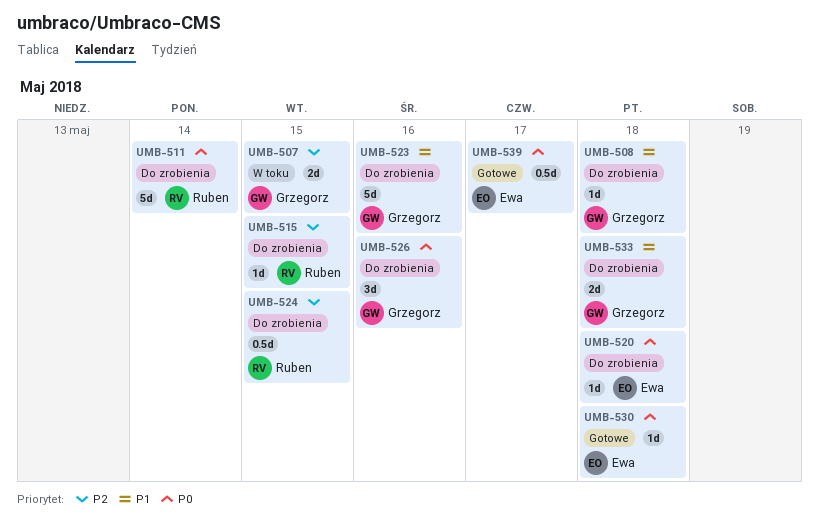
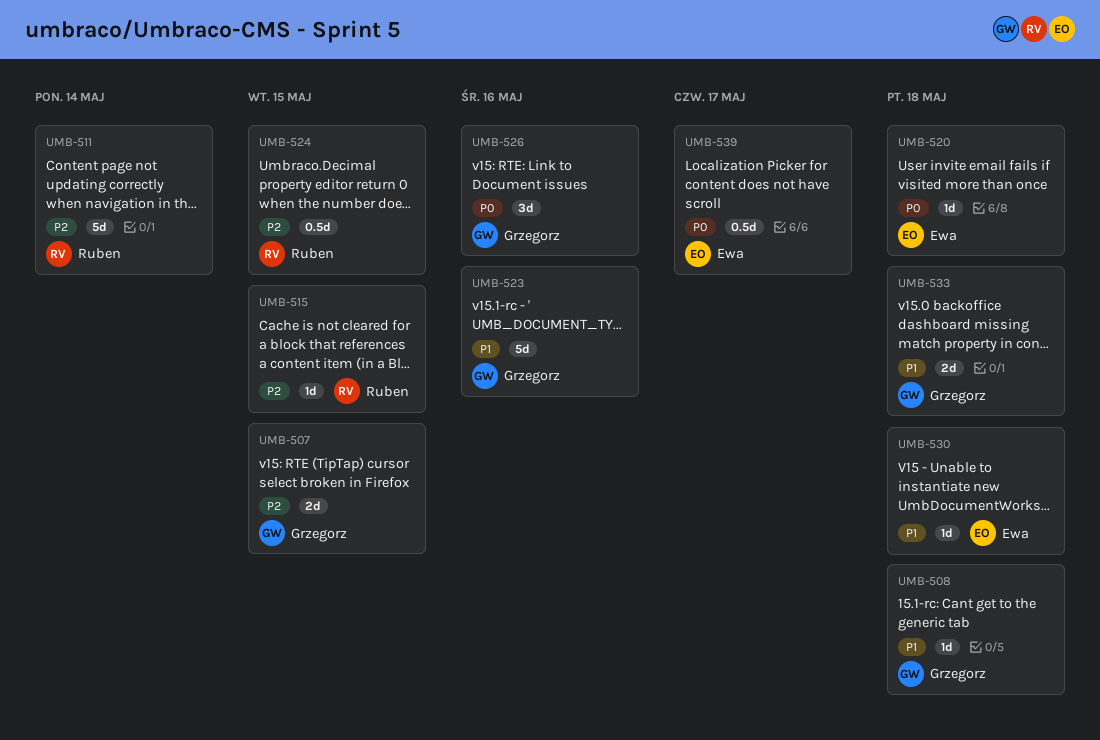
UMB-511, priority: P0 -> P2
UMB-530, priority: P0 -> P1

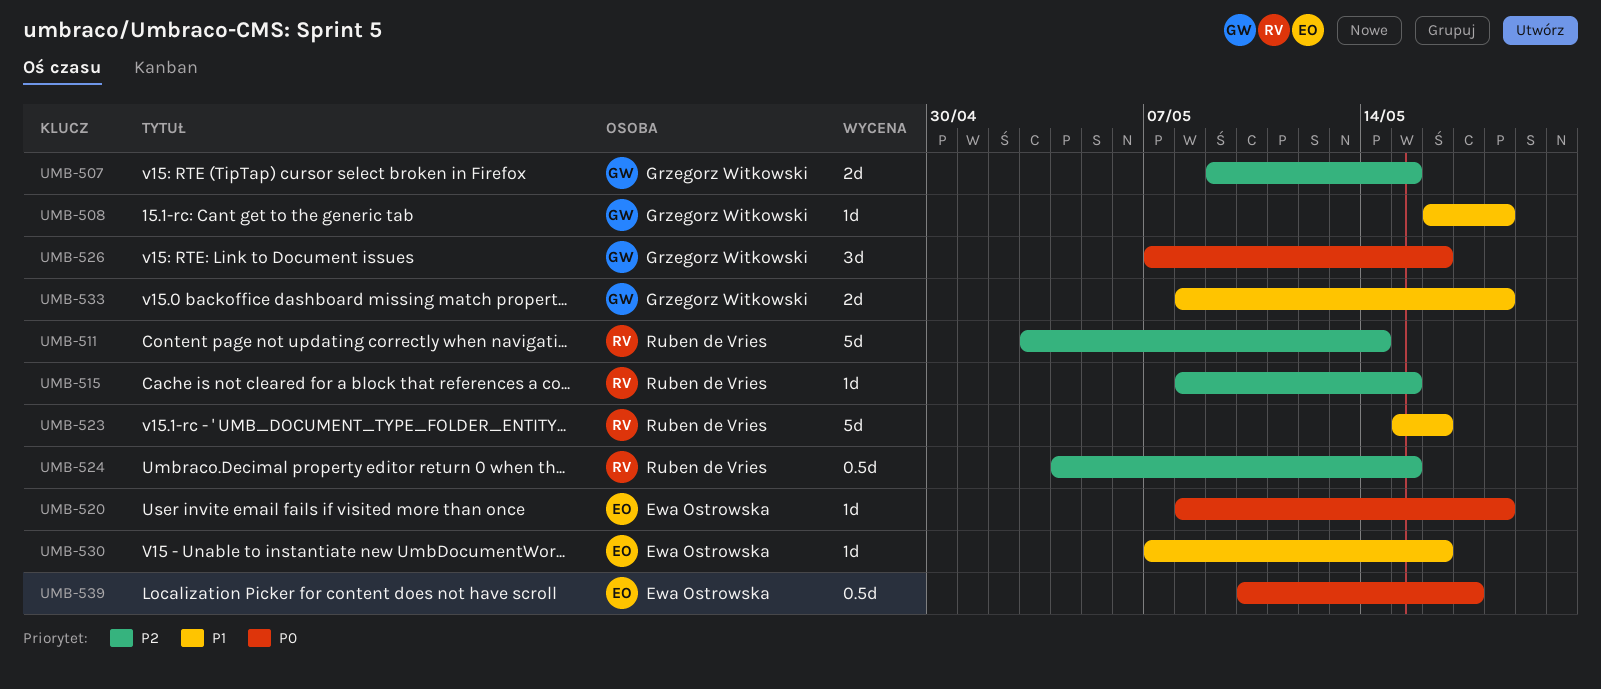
UMB-523, owner: Grzegorz Witkowski -> Ruben de Vries
UMB-530, due: May 18 -> May 16

